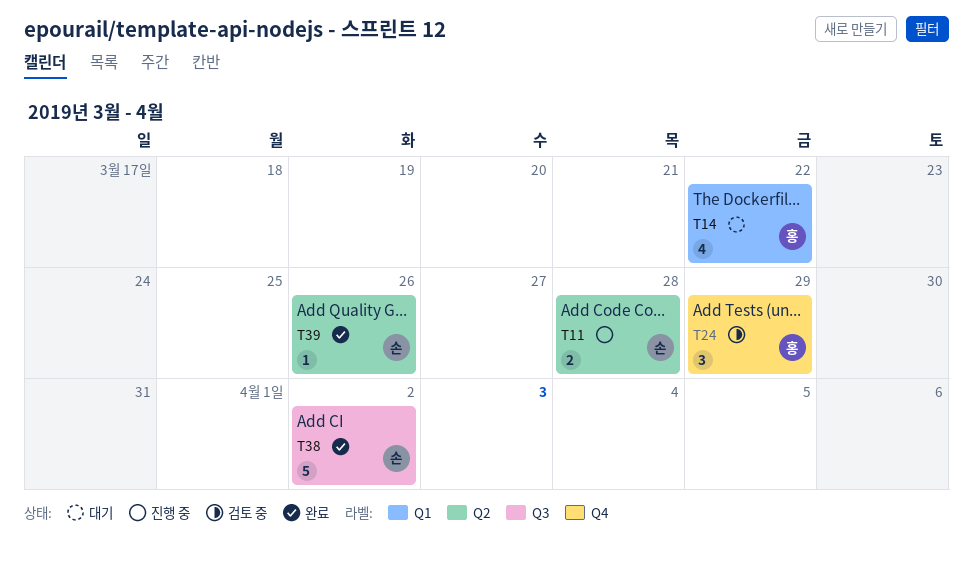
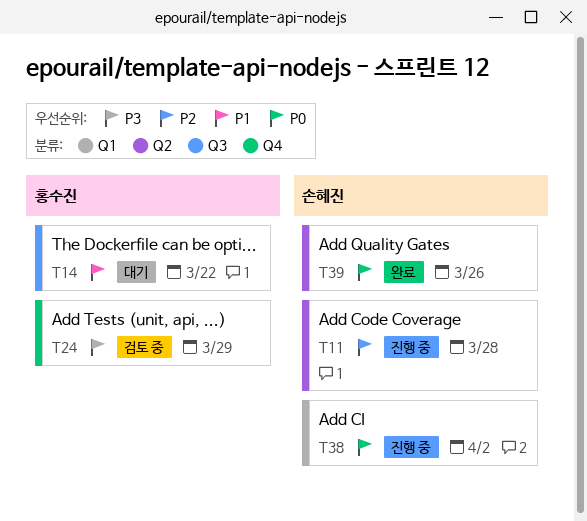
T14, label: Q1 -> Q3
T38, status: 완료 -> 진행 중
T38, label: Q3 -> Q1

